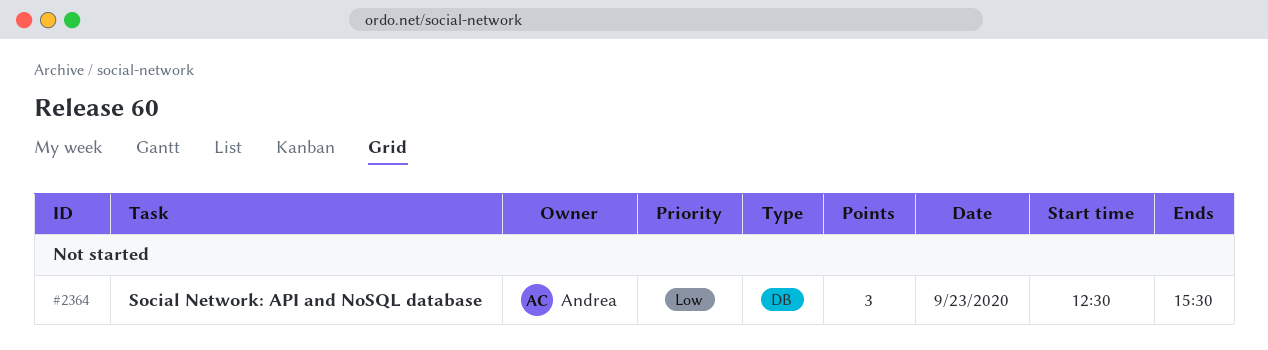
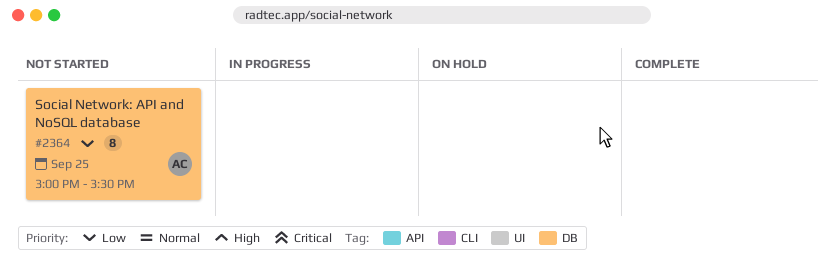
#2364, estimate: 3 -> 8
#2364, day: Sep 23 -> Sep 25
#2364, begins: 12:30 -> 15:00

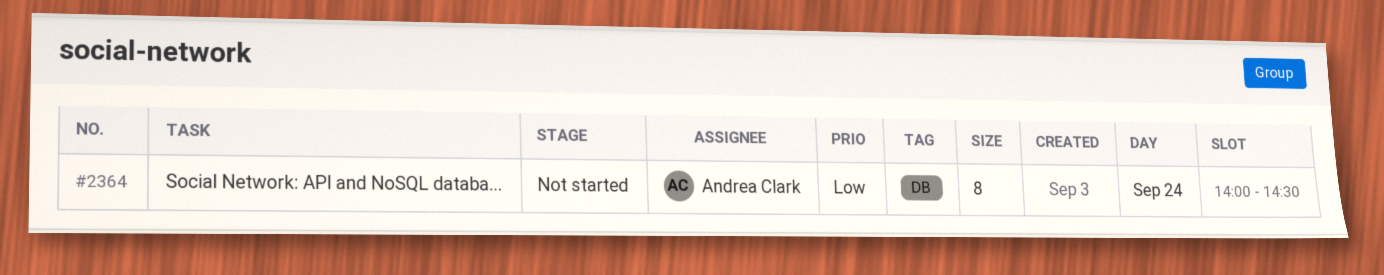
#2364, day: Sep 25 -> Sep 24
#2364, begins: 15:00 -> 14:00
#2364, ends: 15:30 -> 14:30

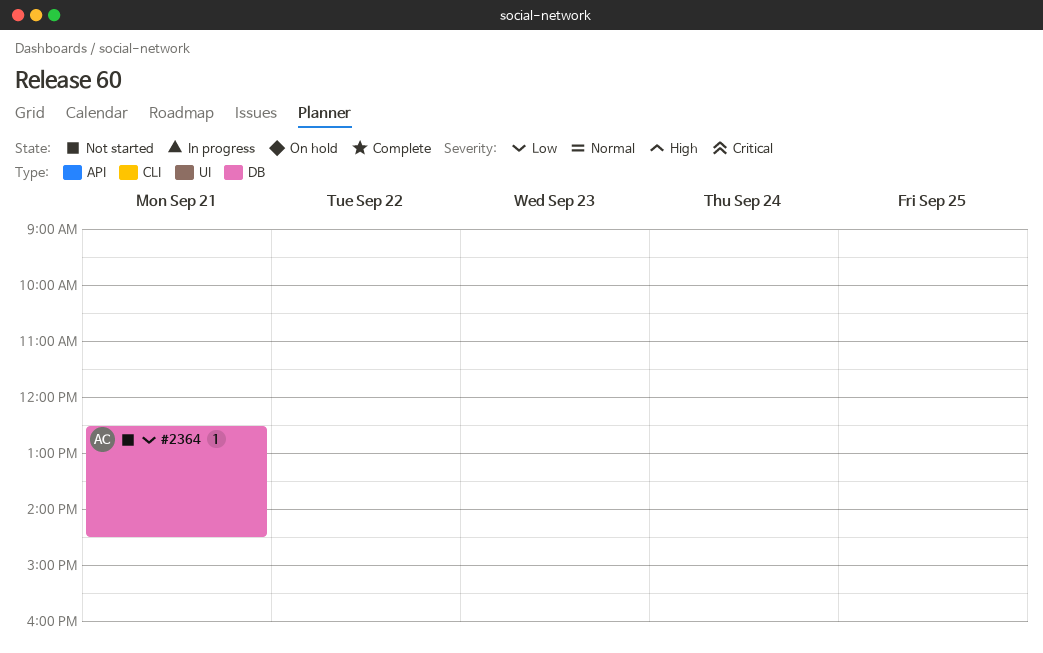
#2364, estimate: 8 -> 1
#2364, day: Sep 24 -> Sep 21
#2364, begins: 14:00 -> 12:30

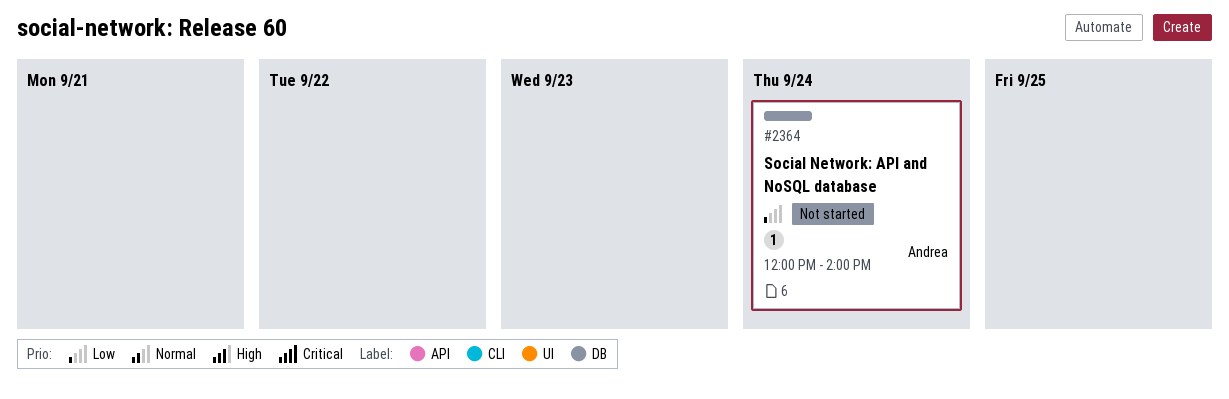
#2364, day: Sep 21 -> Sep 24
#2364, begins: 12:30 -> 12:00
#2364, ends: 14:30 -> 14:00

